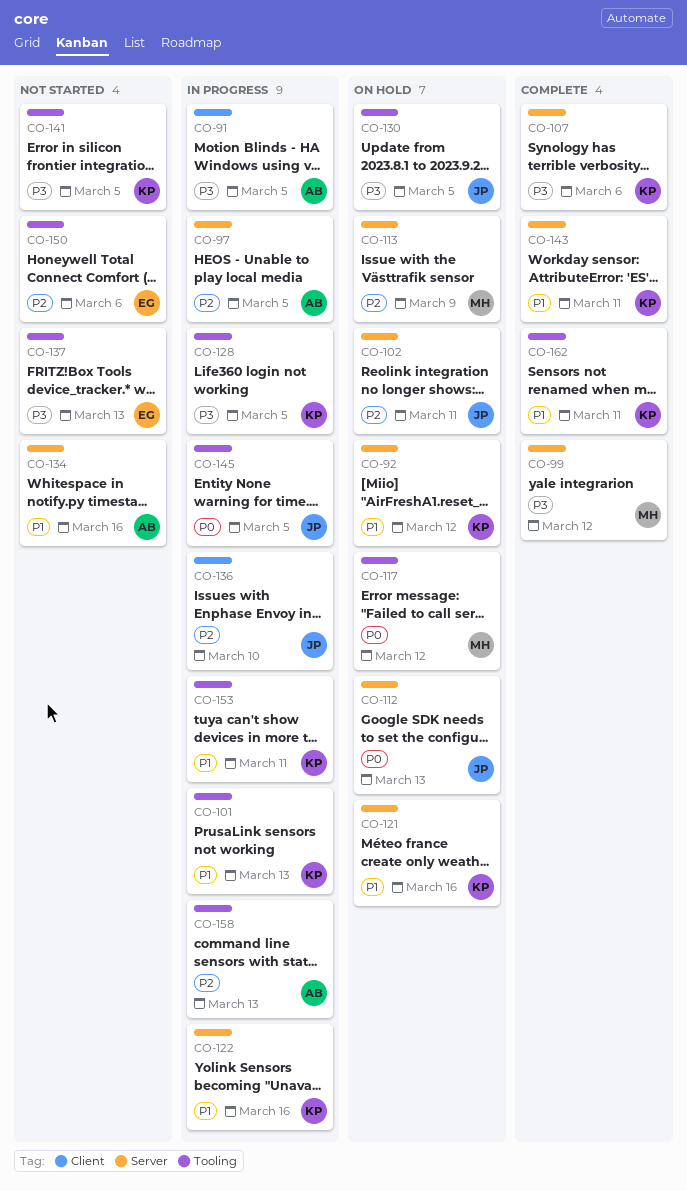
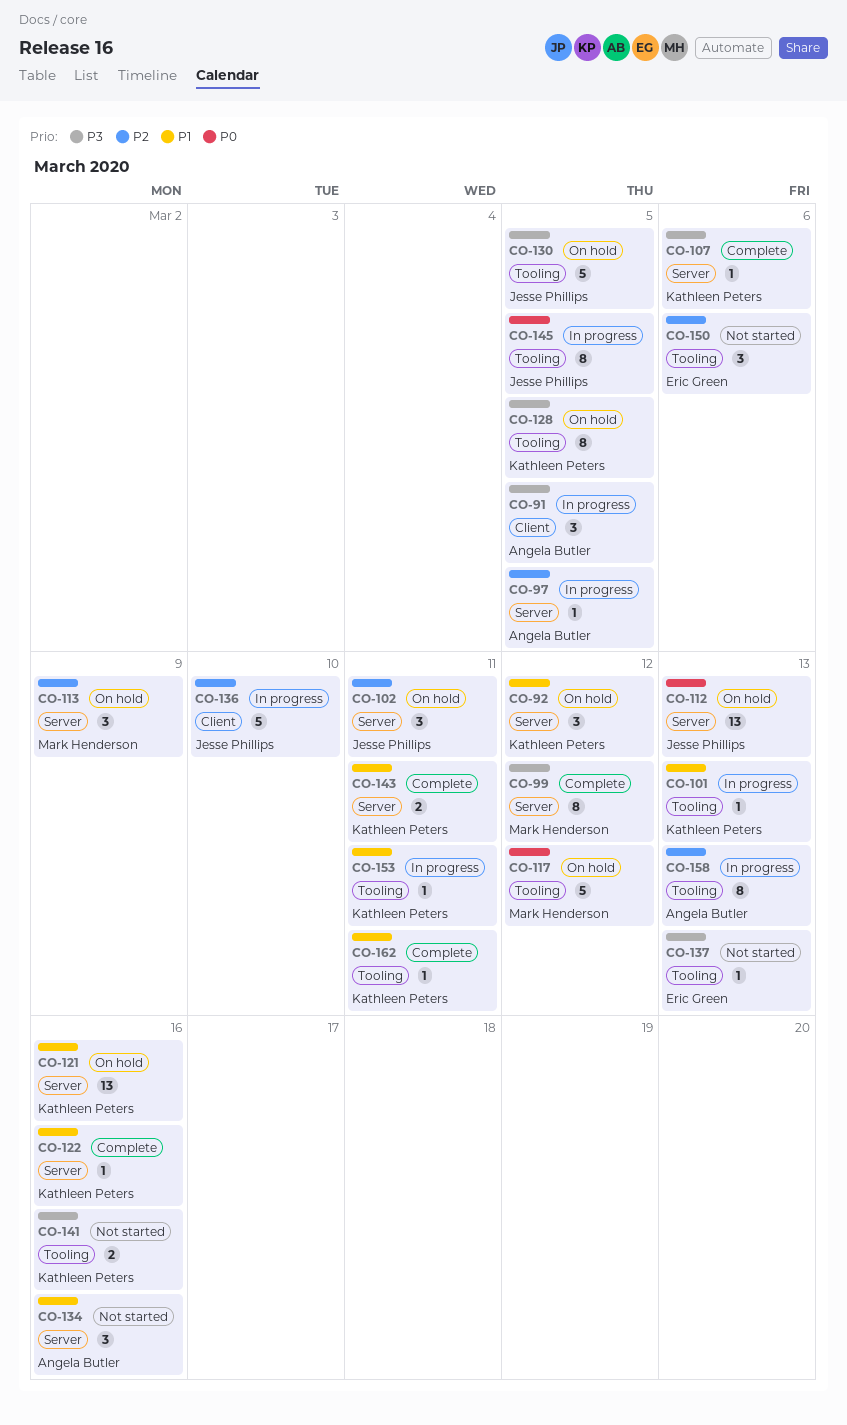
CO-122, status: In progress -> Complete
CO-128, status: In progress -> On hold
CO-141, due: Mar 5 -> Mar 16

